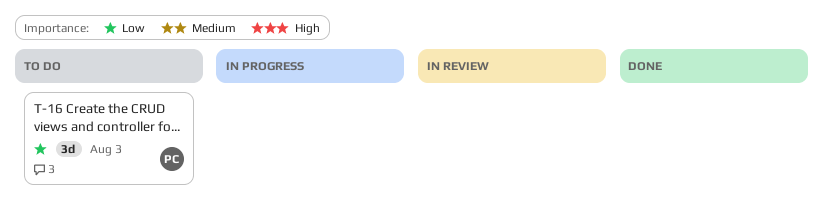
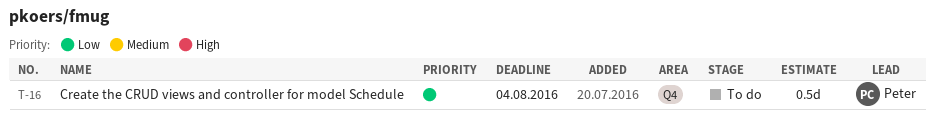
T-16, estimate: 3d -> 0.5d
T-16, due: Aug 3 -> Aug 4

